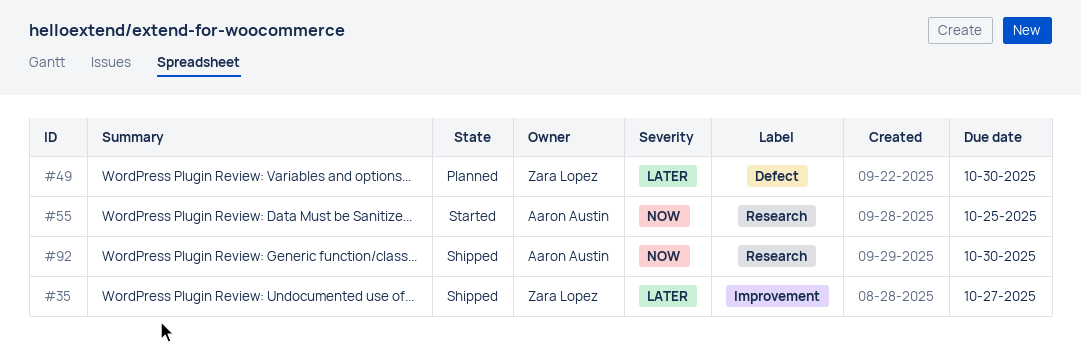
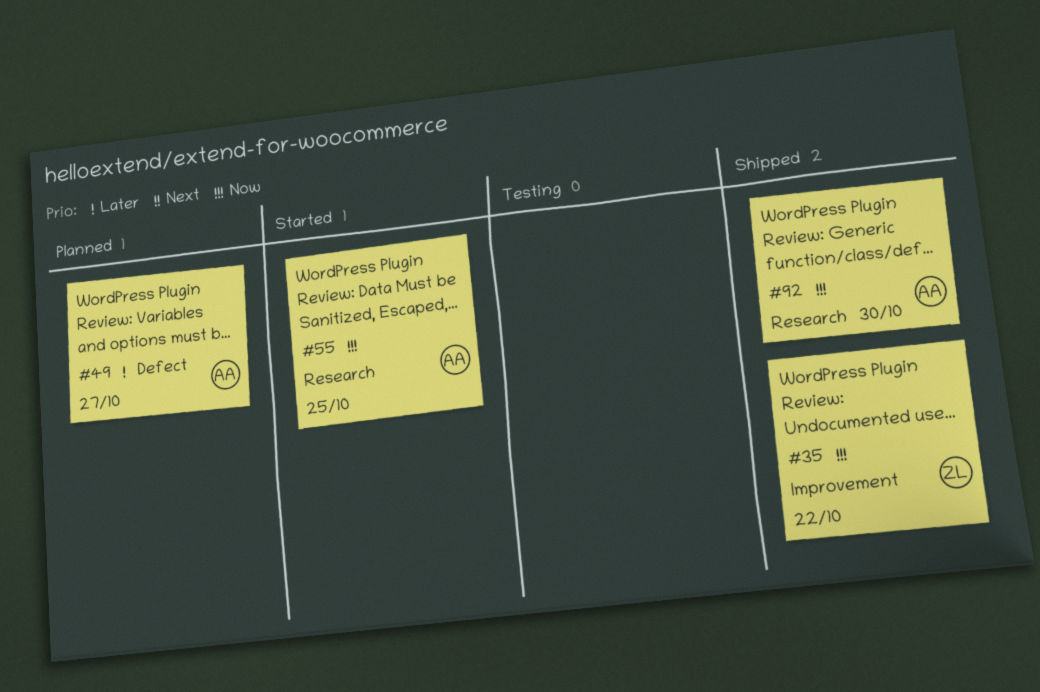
#35, priority: Later -> Now
#35, due: Oct 27 -> Oct 22
#49, owner: Zara Lopez -> Aaron Austin
#49, due: Oct 30 -> Oct 27

